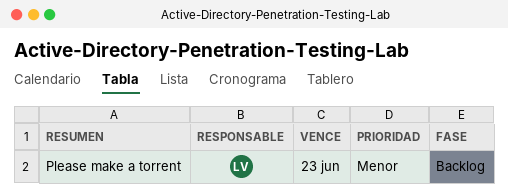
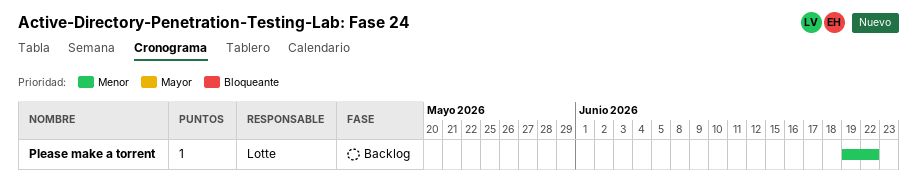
Please make a torrent, due: Jun 23 -> Jun 22

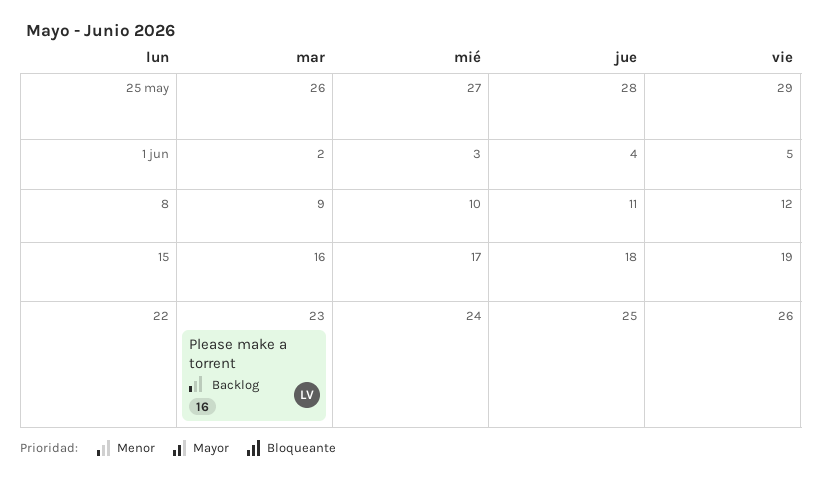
Please make a torrent, estimate: 1 -> 16
Please make a torrent, due: Jun 22 -> Jun 23

